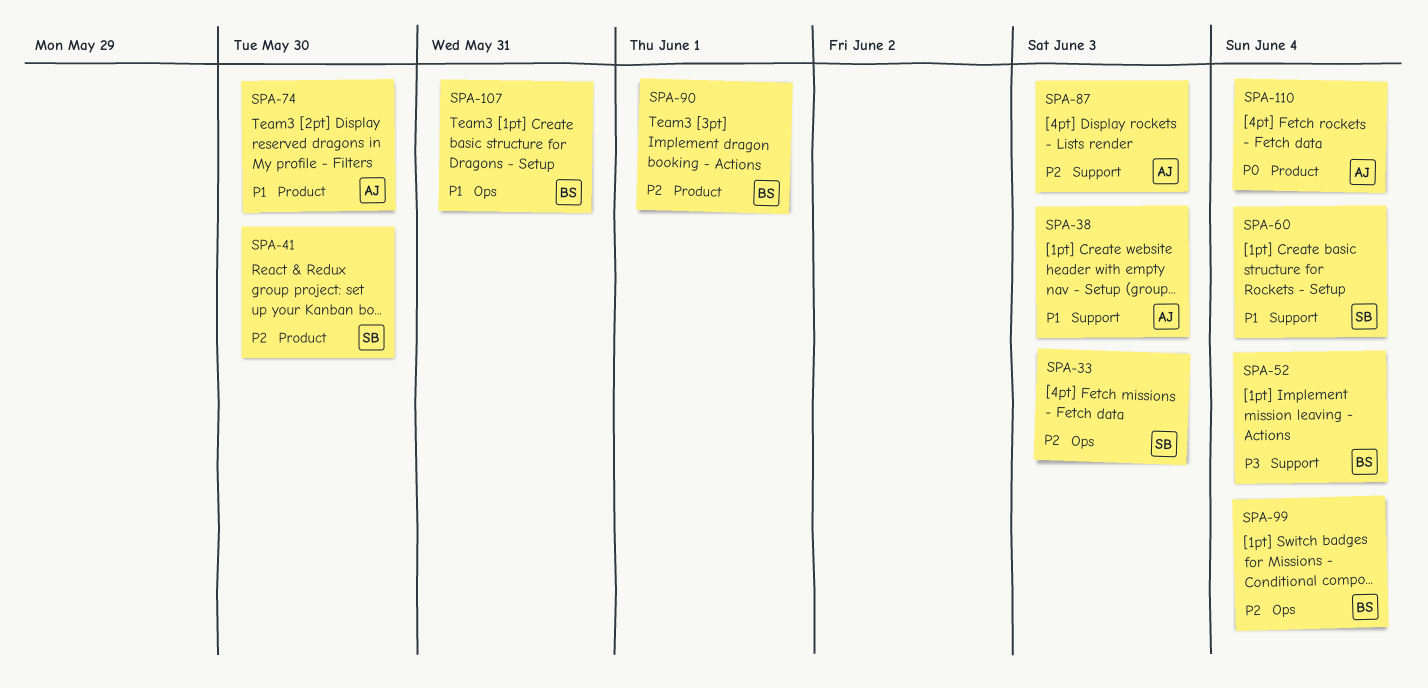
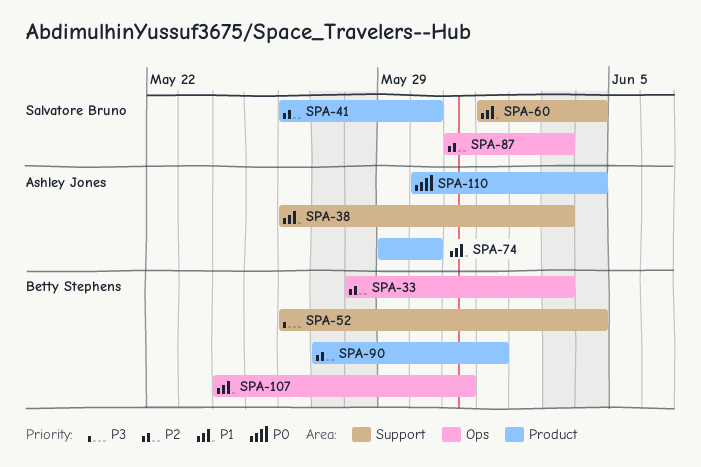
SPA-33, owner: Salvatore Bruno -> Betty Stephens
SPA-87, owner: Ashley Jones -> Salvatore Bruno
SPA-87, label: Support -> Ops
SPA-99: present -> none

